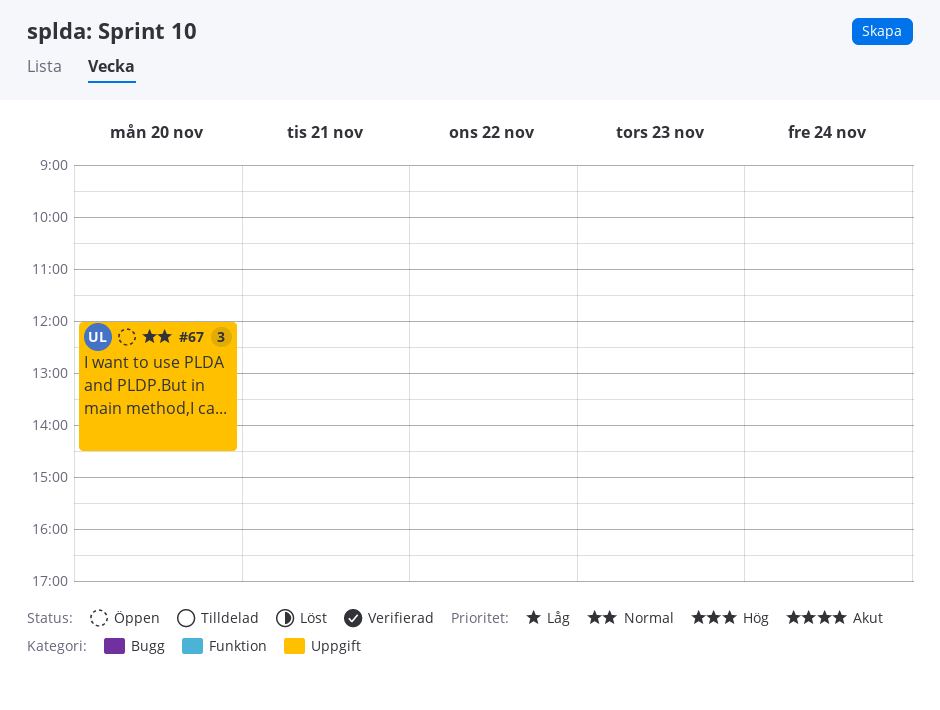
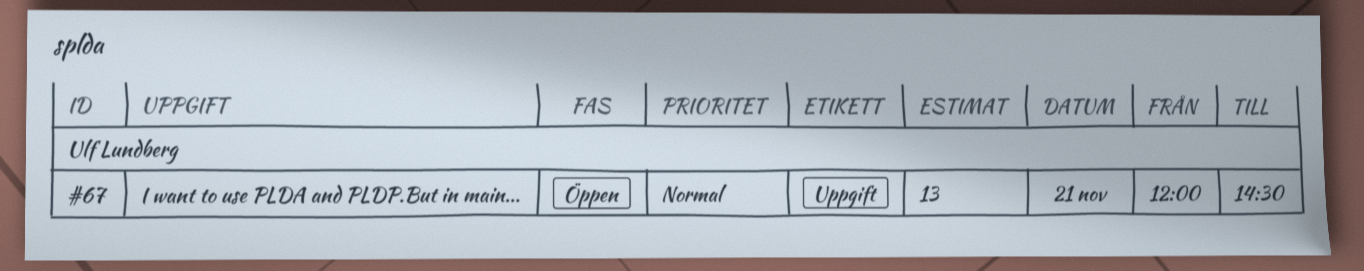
#67, estimate: 3 -> 13
#67, day: Nov 20 -> Nov 21

